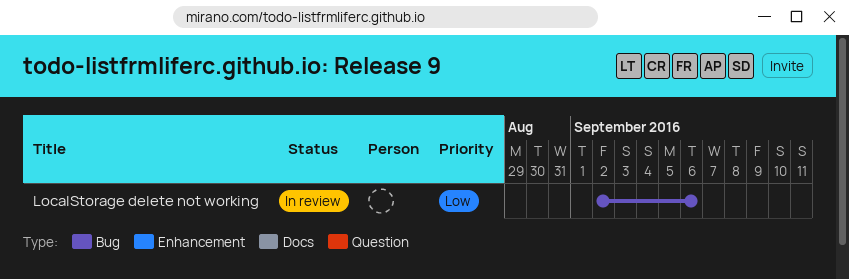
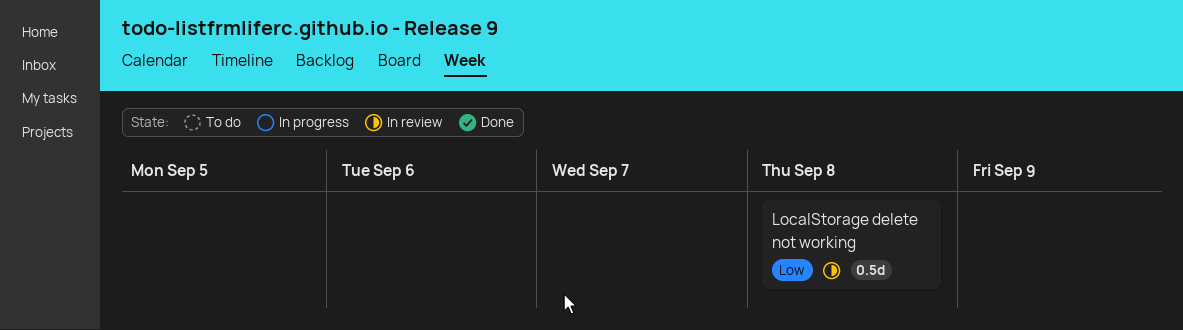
LocalStorage delete not working, due: Sep 6 -> Sep 8

